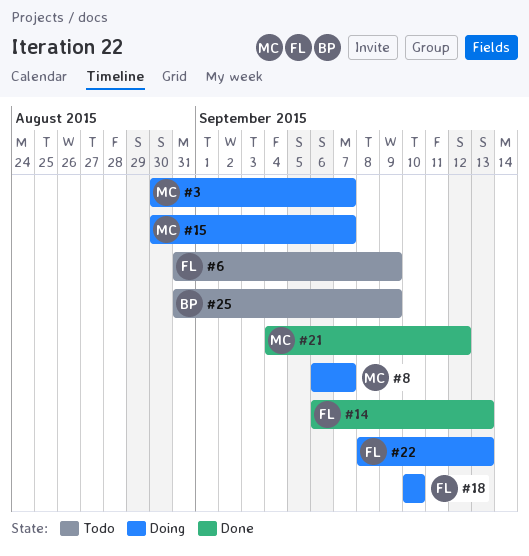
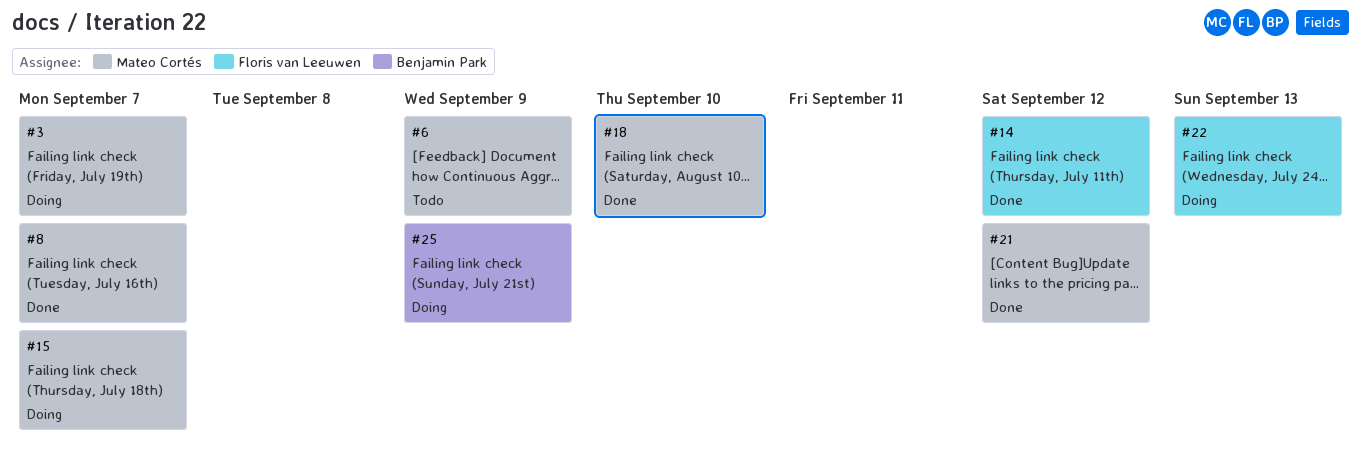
#6, owner: Floris van Leeuwen -> Mateo Cortés
#8, status: Doing -> Done
#14, due: Sep 13 -> Sep 12
#18, status: Doing -> Done
#18, owner: Floris van Leeuwen -> Mateo Cortés
#25, status: Todo -> Doing

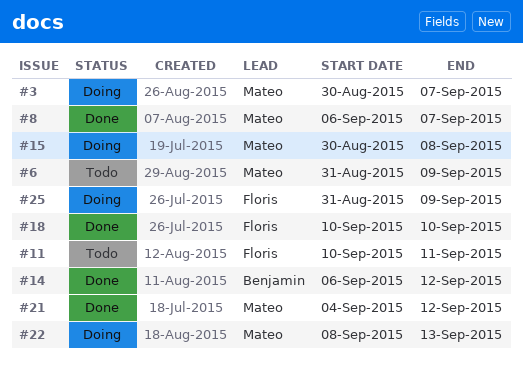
#11: none -> present
#14, owner: Floris van Leeuwen -> Benjamin Park
#15, due: Sep 7 -> Sep 8
#18, owner: Mateo Cortés -> Floris van Leeuwen
#22, owner: Floris van Leeuwen -> Mateo Cortés
#25, owner: Benjamin Park -> Floris van Leeuwen

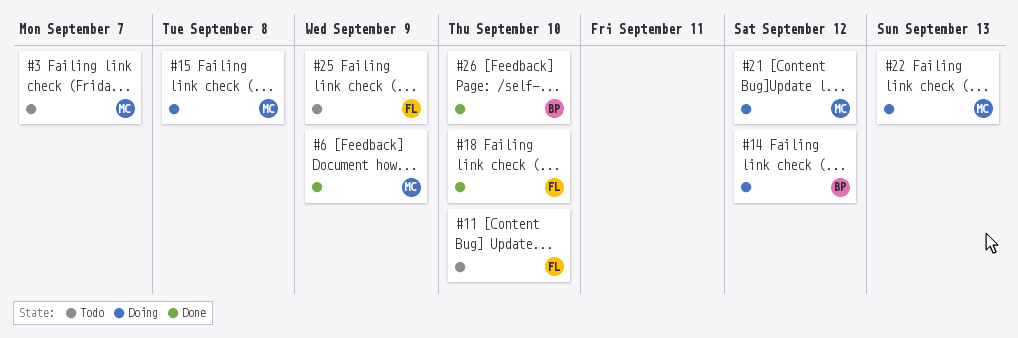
#3, status: Doing -> Todo
#6, status: Todo -> Done
#8: present -> none
#11, due: Sep 11 -> Sep 10
#14, status: Done -> Doing
#21, status: Done -> Doing
#25, status: Doing -> Todo
#26: none -> present

